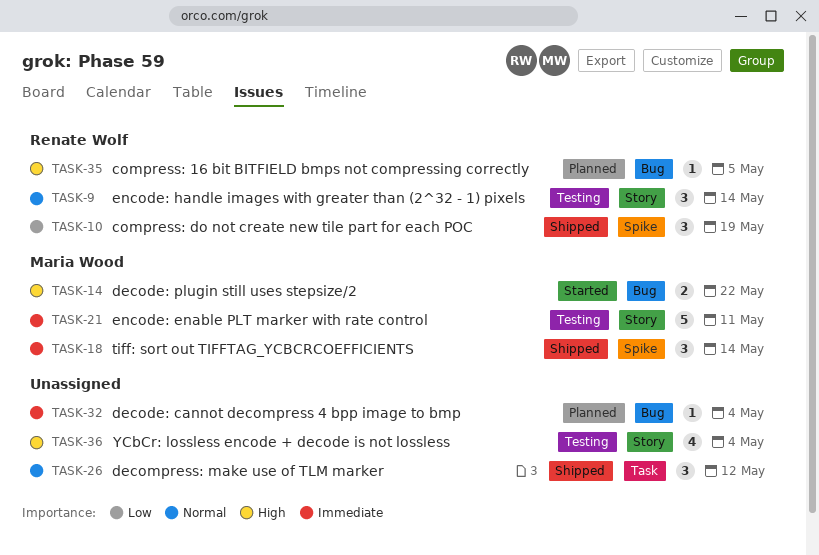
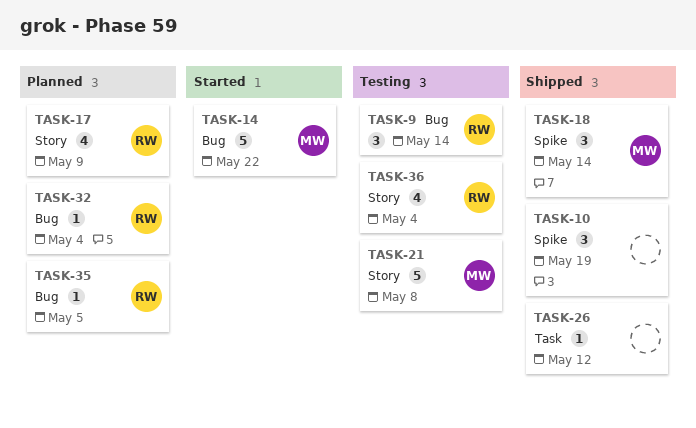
TASK-9, label: Story -> Bug
TASK-10, owner: Renate Wolf -> none
TASK-14, estimate: 2 -> 5
TASK-17: none -> present
TASK-21, due: May 11 -> May 8
TASK-26, estimate: 3 -> 1
TASK-32, owner: none -> Renate Wolf
TASK-36, owner: none -> Renate Wolf

